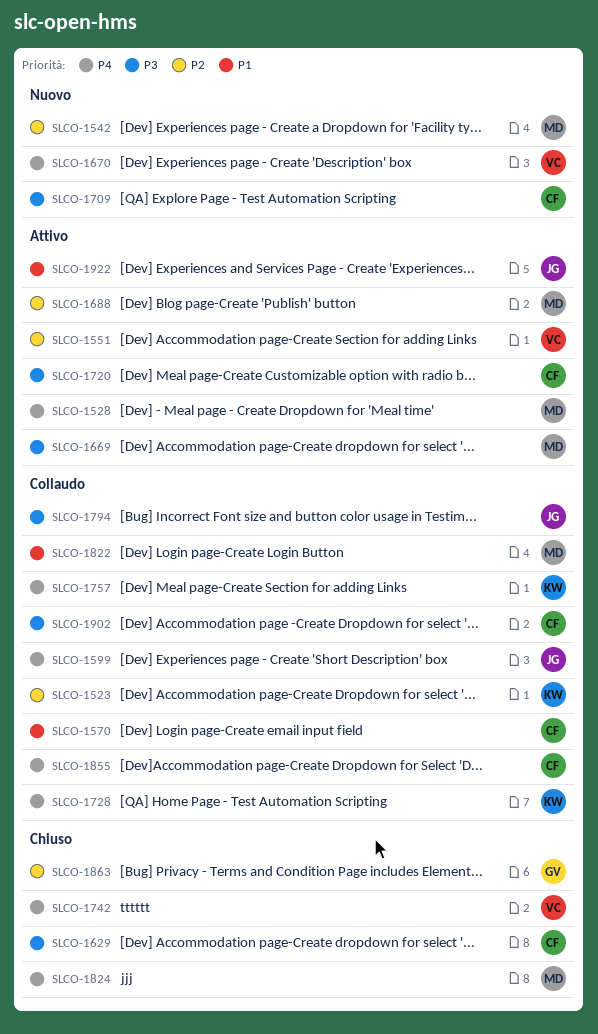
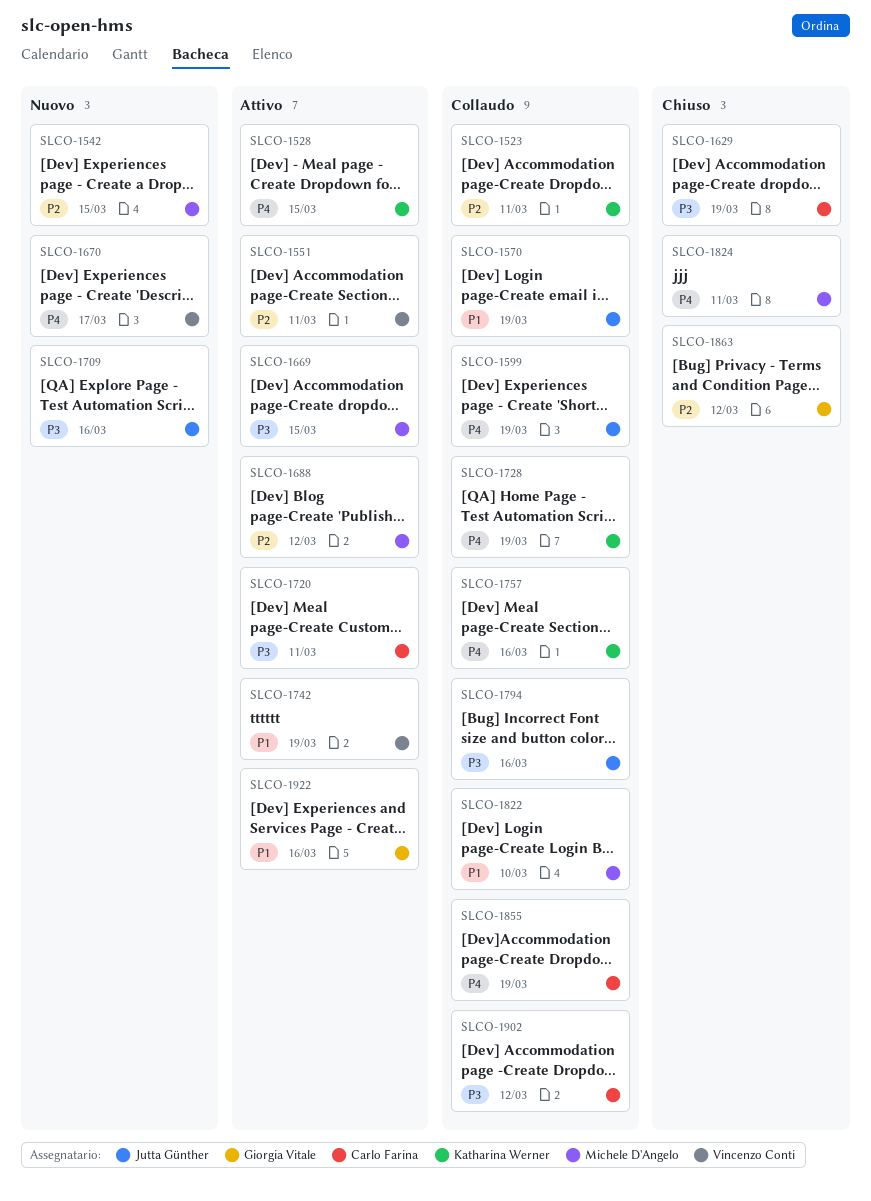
SLCO-1528, owner: Michele D'Angelo -> Katharina Werner
SLCO-1570, owner: Carlo Farina -> Jutta Günther
SLCO-1709, owner: Carlo Farina -> Jutta Günther
SLCO-1742, status: Chiuso -> Attivo
SLCO-1742, priority: P4 -> P1
SLCO-1922, owner: Jutta Günther -> Giorgia Vitale

